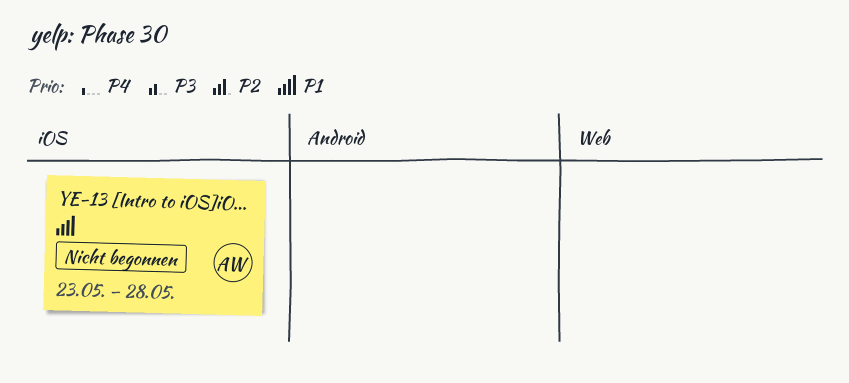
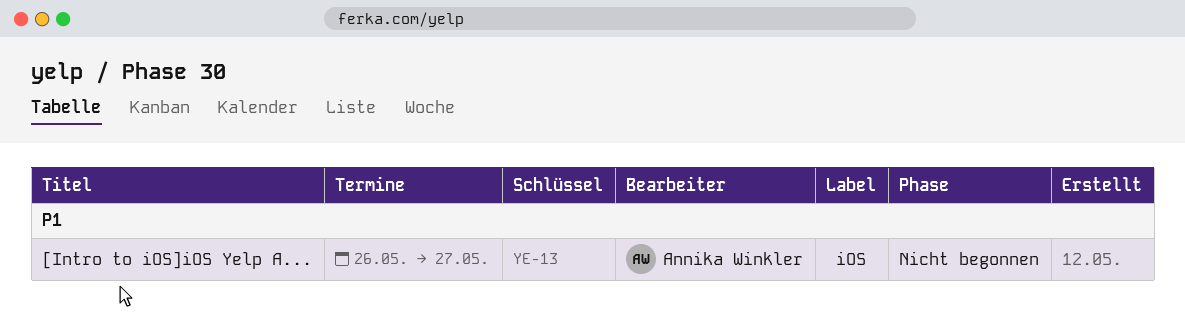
YE-13, start: May 23 -> May 26
YE-13, due: May 28 -> May 27

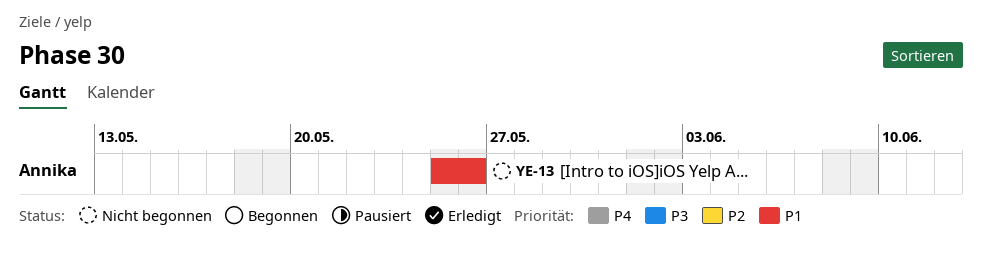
YE-13, start: May 26 -> May 25
YE-13, due: May 27 -> May 26

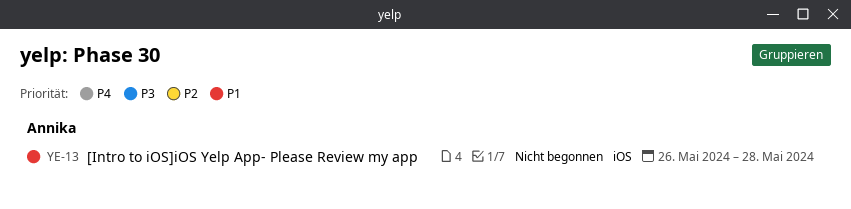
YE-13, start: May 25 -> May 26
YE-13, due: May 26 -> May 28

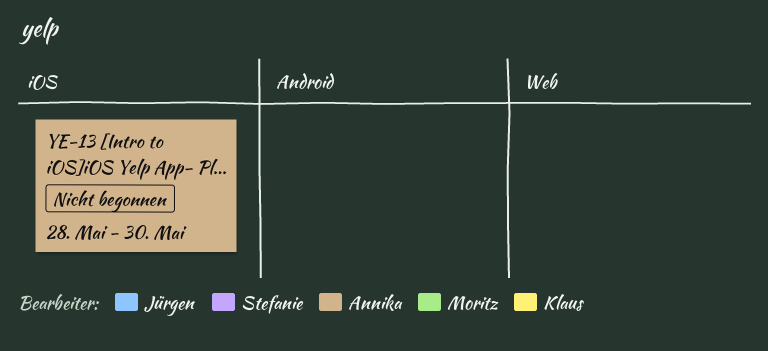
YE-13, start: May 26 -> May 28
YE-13, due: May 28 -> May 30

